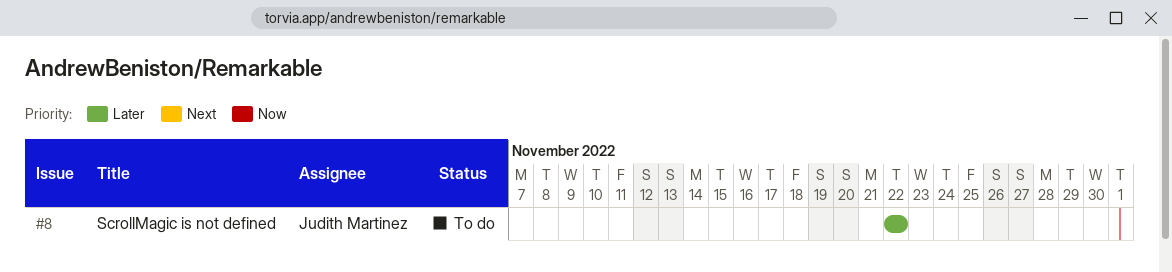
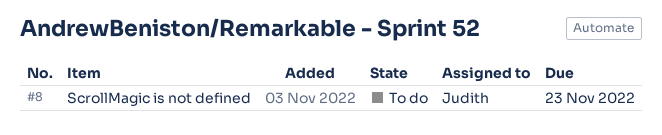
#8, due: Nov 22 -> Nov 23

